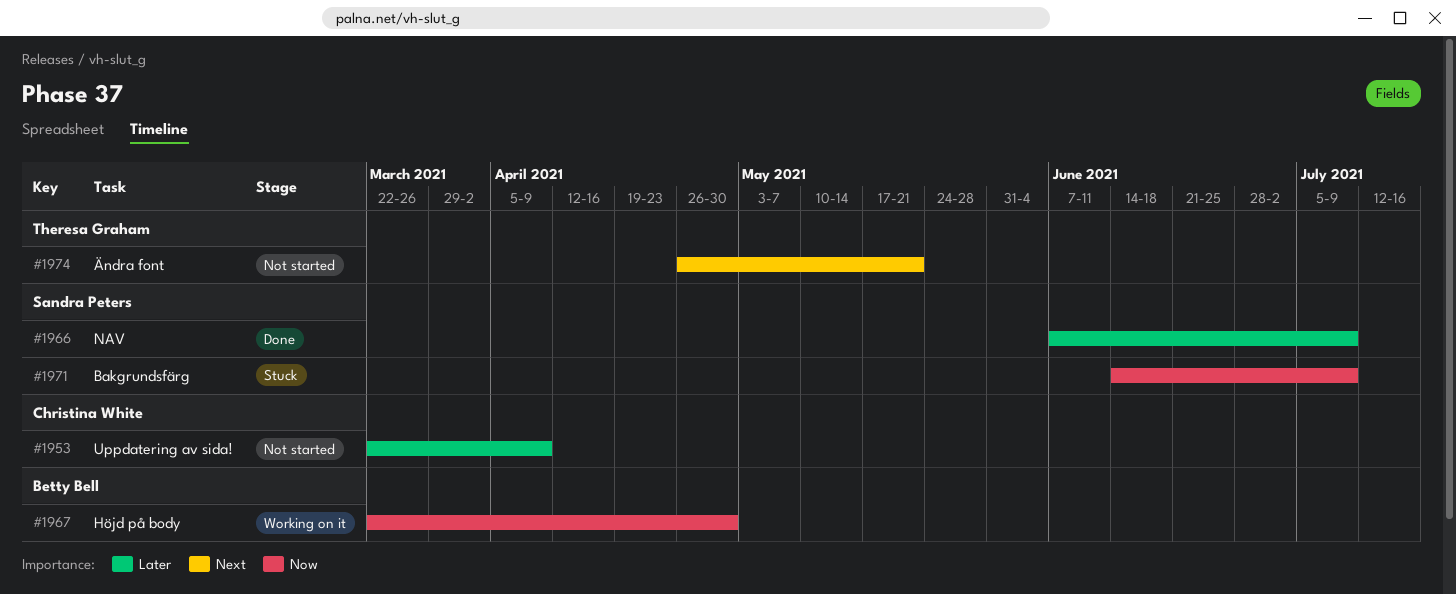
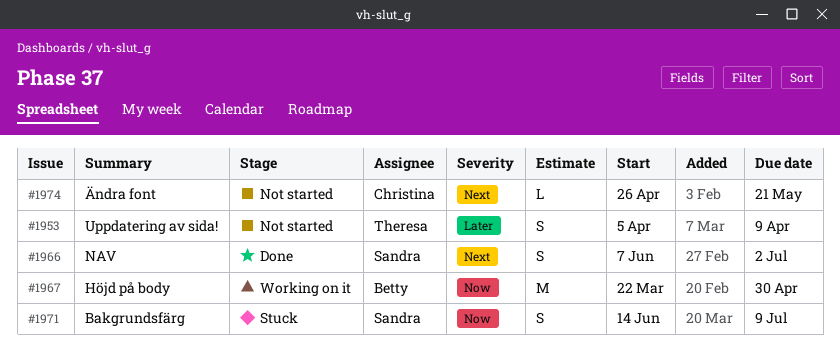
#1953, owner: Christina White -> Theresa Graham
#1953, start: Mar 22 -> Apr 5
#1966, priority: Later -> Next
#1966, due: Jul 9 -> Jul 2
#1974, owner: Theresa Graham -> Christina White

